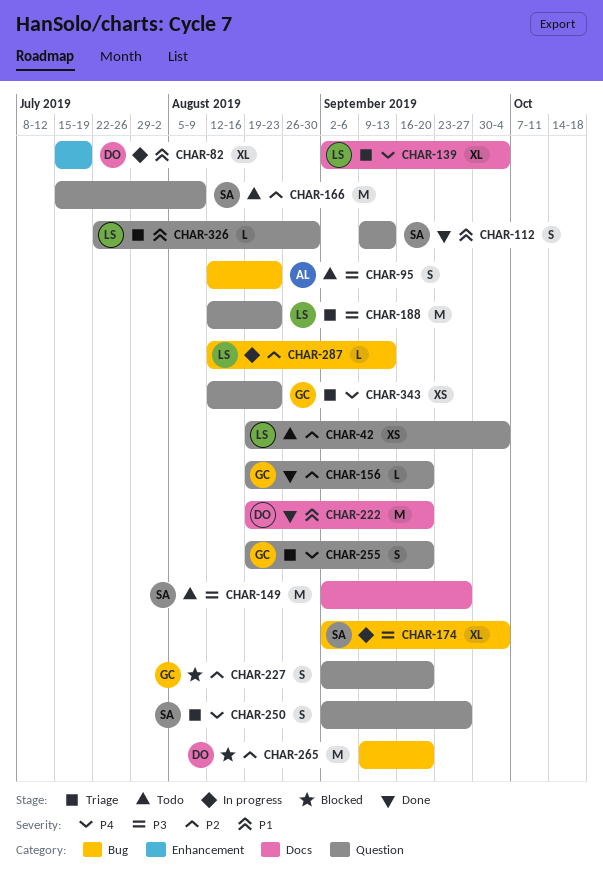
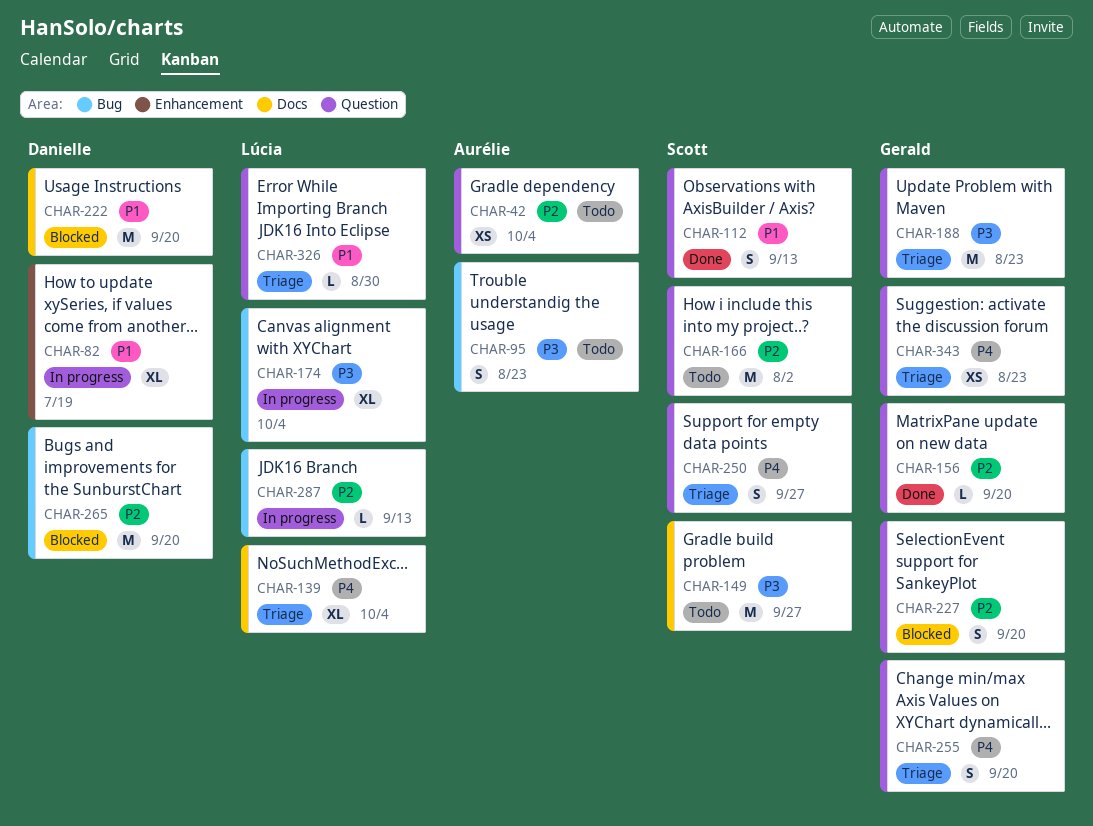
CHAR-42, owner: Lúcia -> Aurélie
CHAR-166, due: Aug 9 -> Aug 2
CHAR-174, owner: Scott -> Lúcia
CHAR-188, owner: Lúcia -> Gerald
CHAR-222, status: Done -> Blocked

